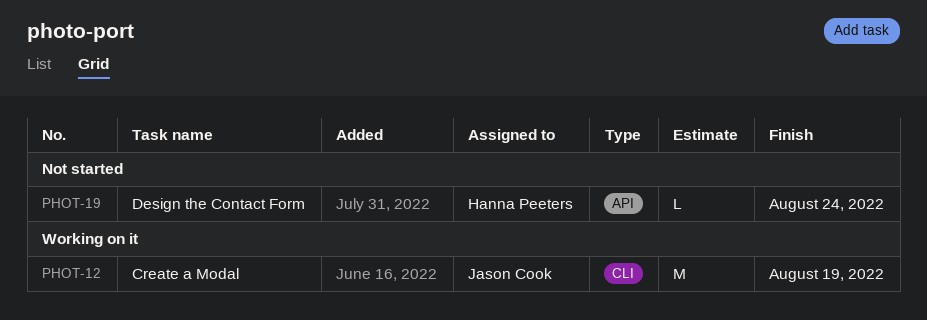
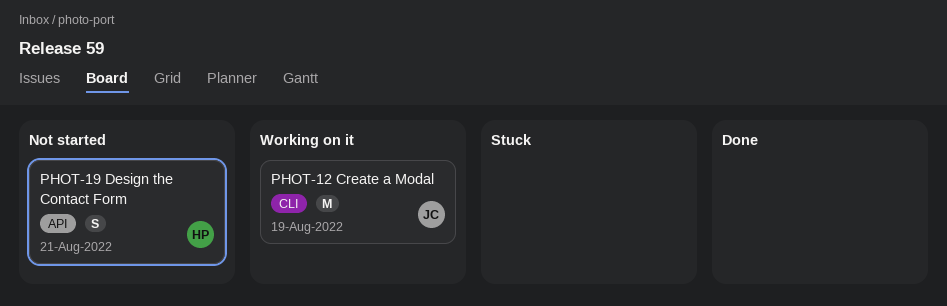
PHOT-19, estimate: L -> S
PHOT-19, due: Aug 24 -> Aug 21

